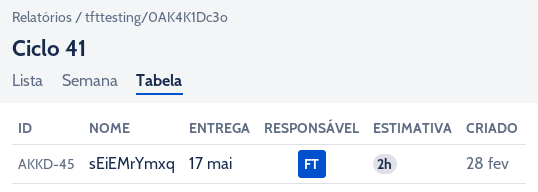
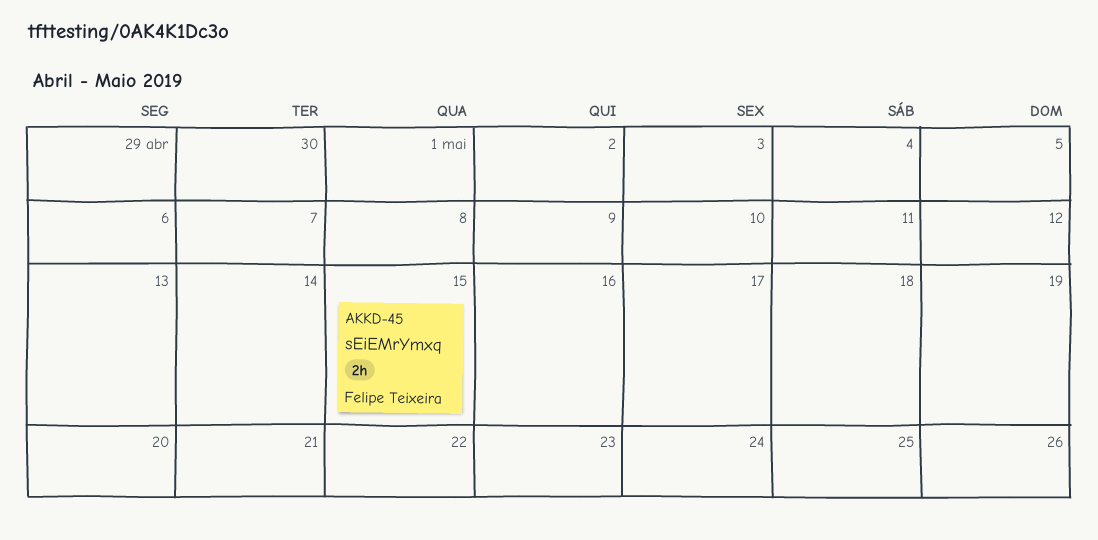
AKKD-45, due: May 17 -> May 15

